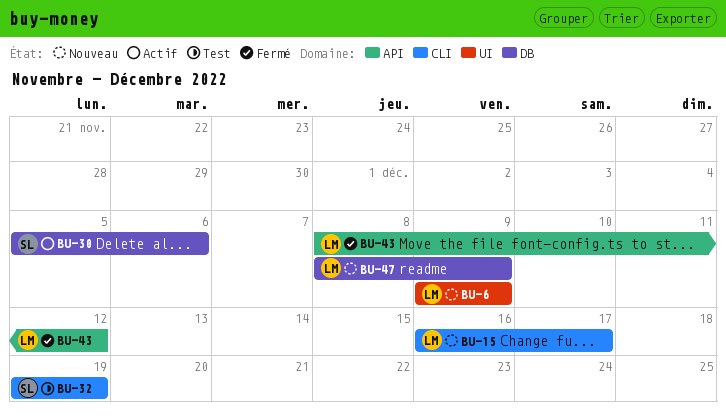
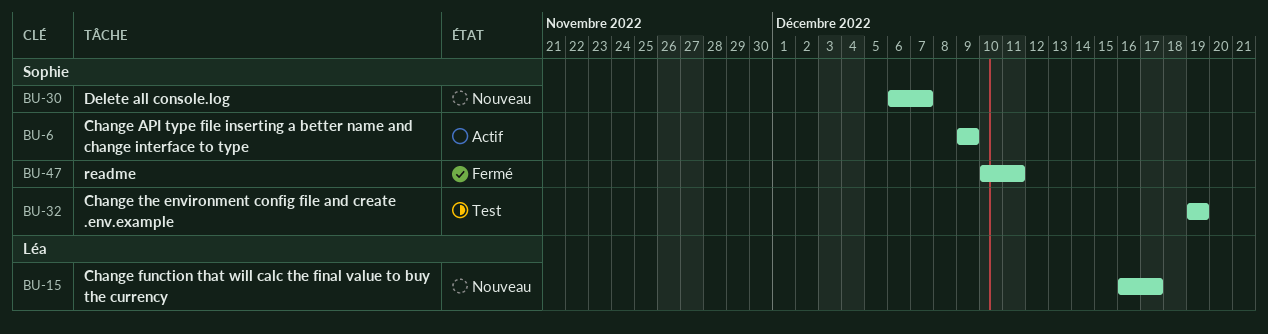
BU-6, status: Nouveau -> Actif
BU-6, owner: Léa -> Sophie
BU-30, status: Actif -> Nouveau
BU-30, start: Dec 5 -> Dec 6
BU-30, due: Dec 6 -> Dec 7
BU-43: present -> none
BU-47, status: Nouveau -> Fermé
BU-47, owner: Léa -> Sophie
BU-47, start: Dec 8 -> Dec 10
BU-47, due: Dec 9 -> Dec 11

